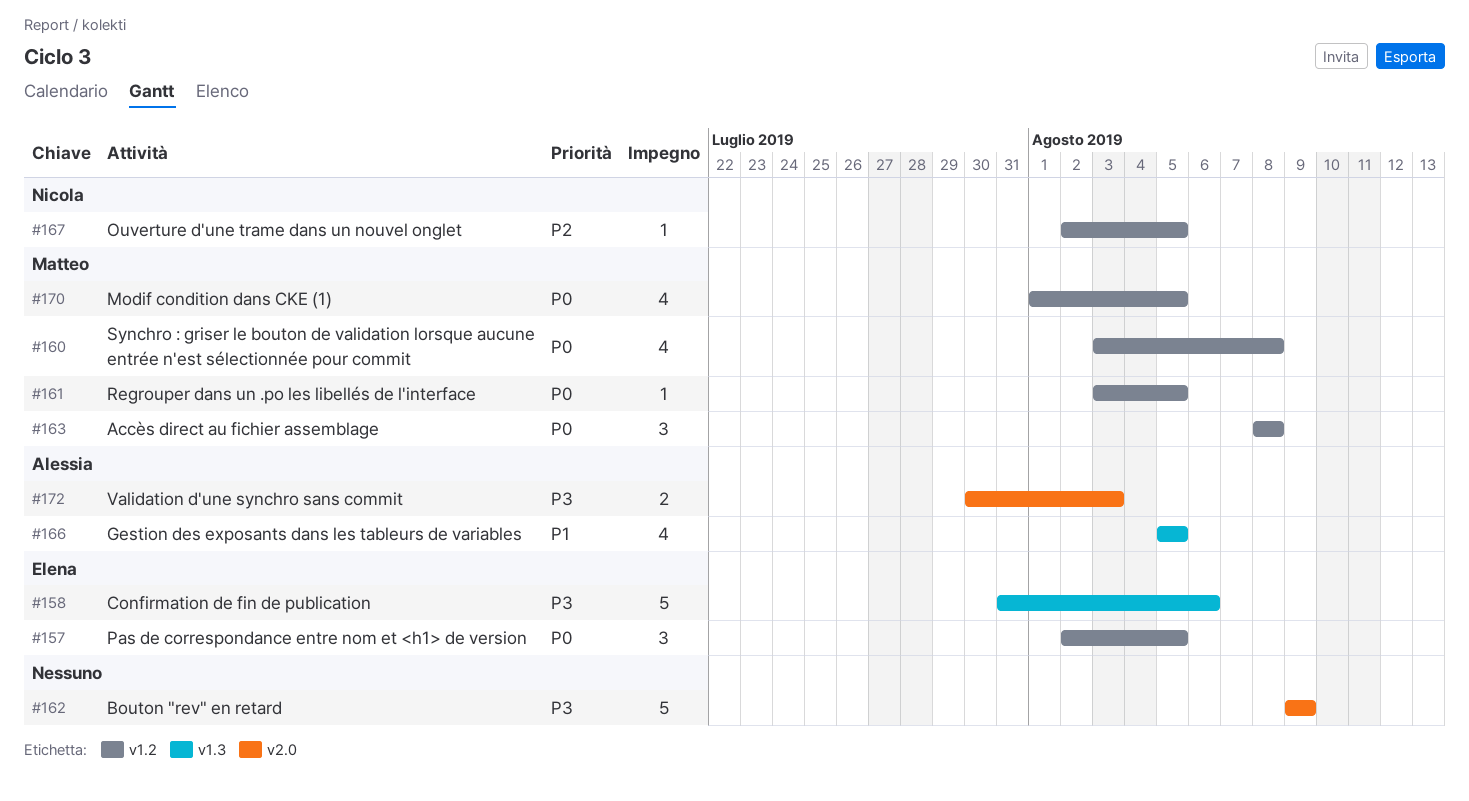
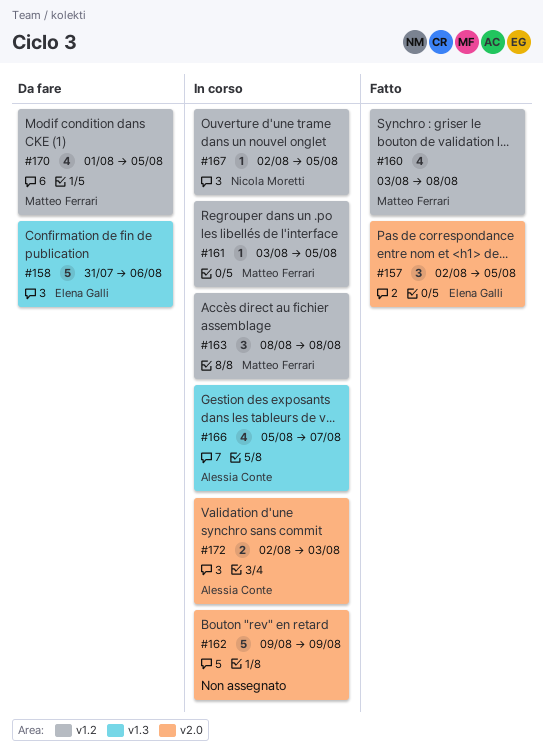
#157, label: v1.2 -> v2.0
#166, due: Aug 5 -> Aug 7
#172, start: Jul 30 -> Aug 2

